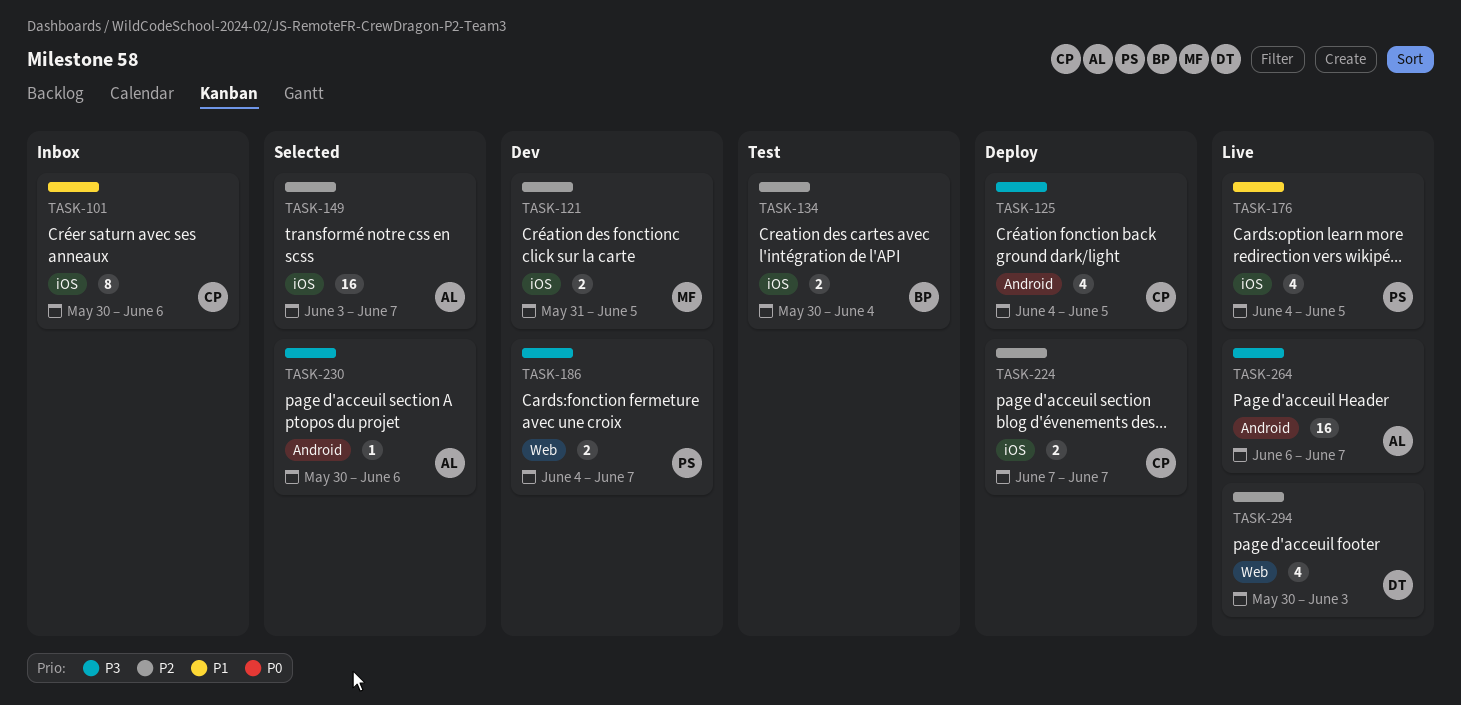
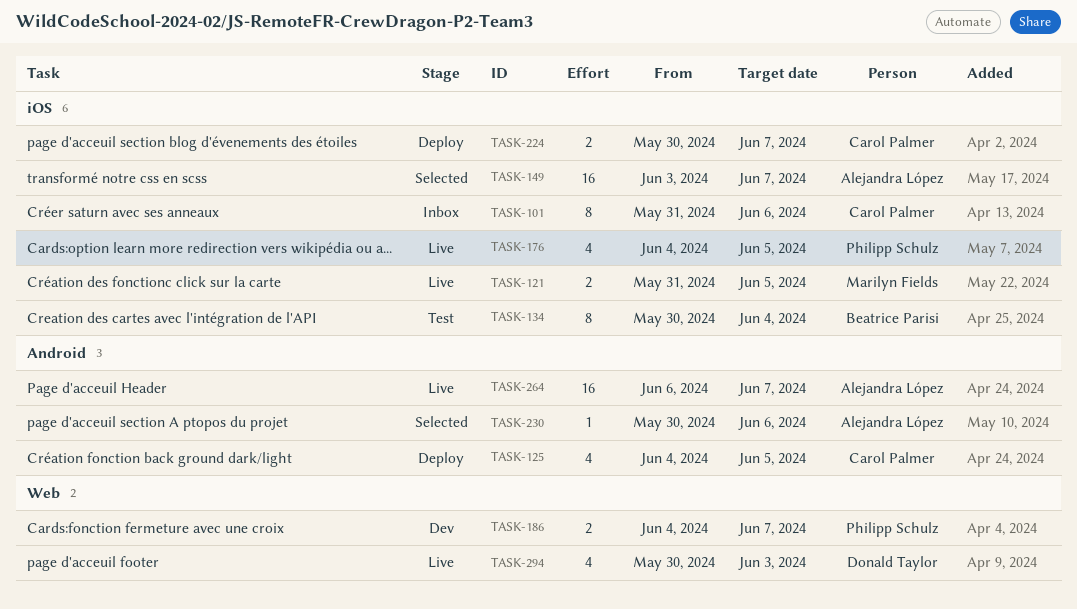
TASK-101, start: May 30 -> May 31
TASK-121, status: Dev -> Live
TASK-134, estimate: 2 -> 8
TASK-224, start: Jun 7 -> May 30

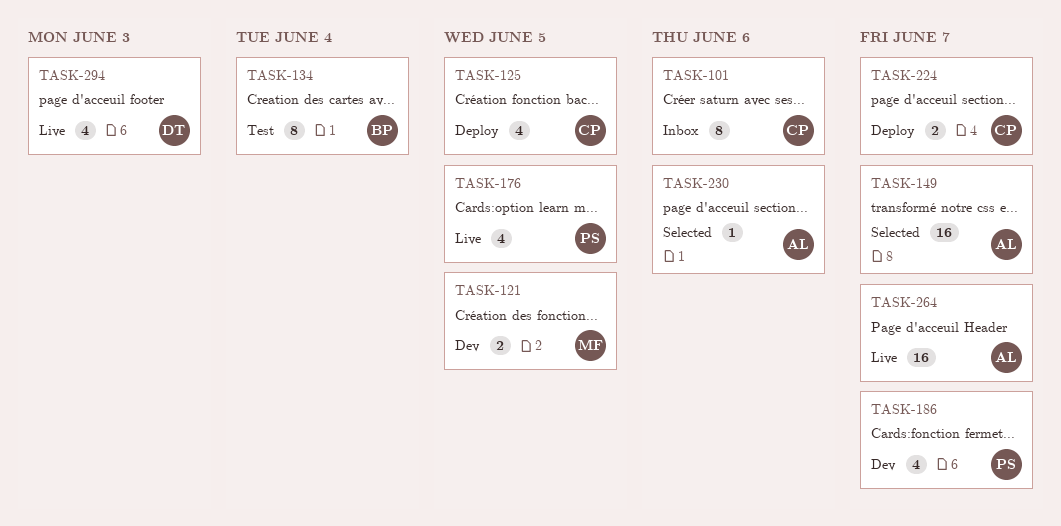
TASK-121, status: Live -> Dev
TASK-186, estimate: 2 -> 4

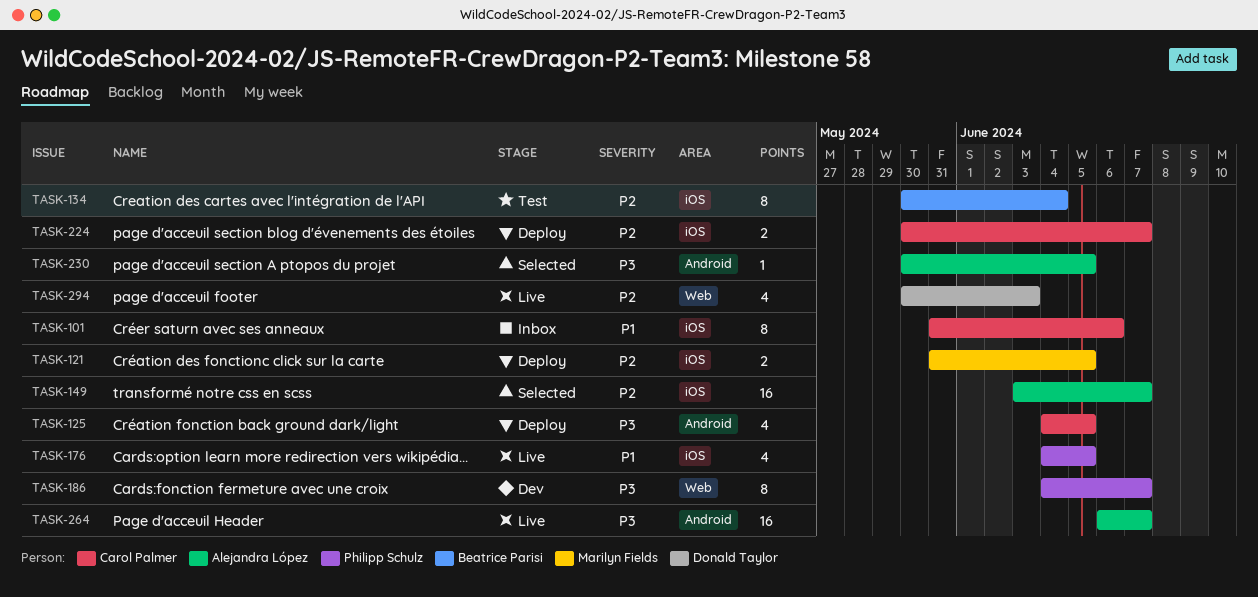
TASK-121, status: Dev -> Deploy
TASK-186, estimate: 4 -> 8
TASK-230, due: Jun 6 -> Jun 5

